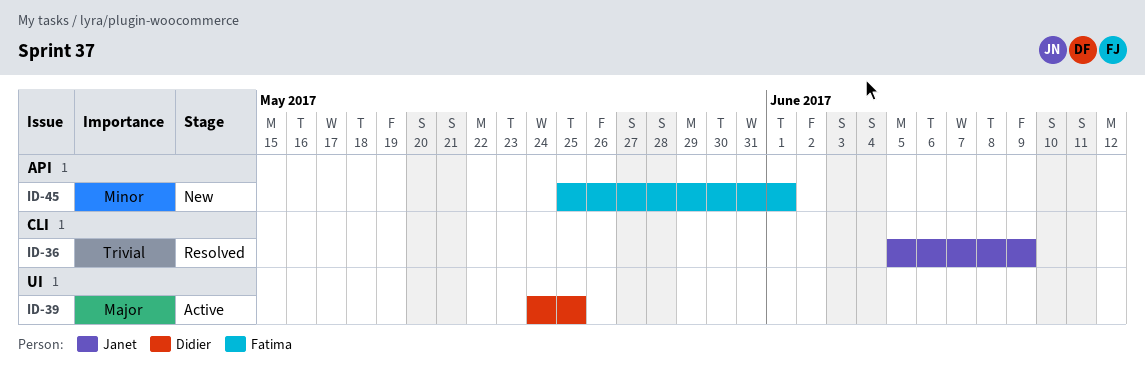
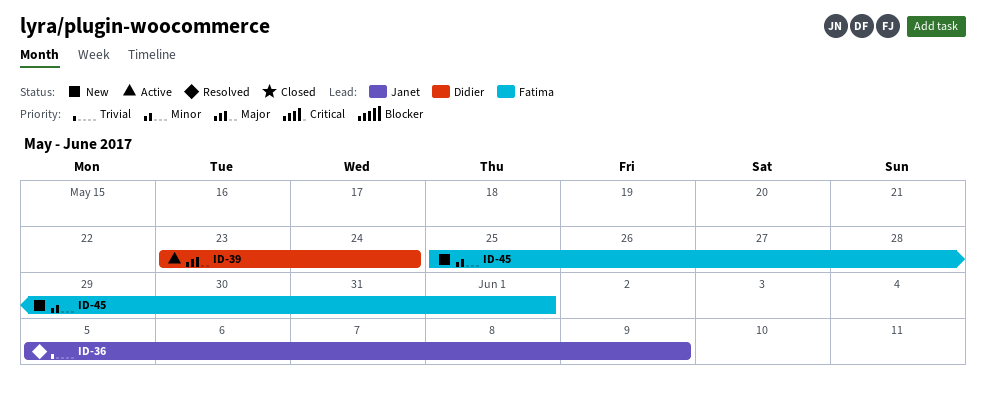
ID-39, start: May 24 -> May 23
ID-39, due: May 25 -> May 24

